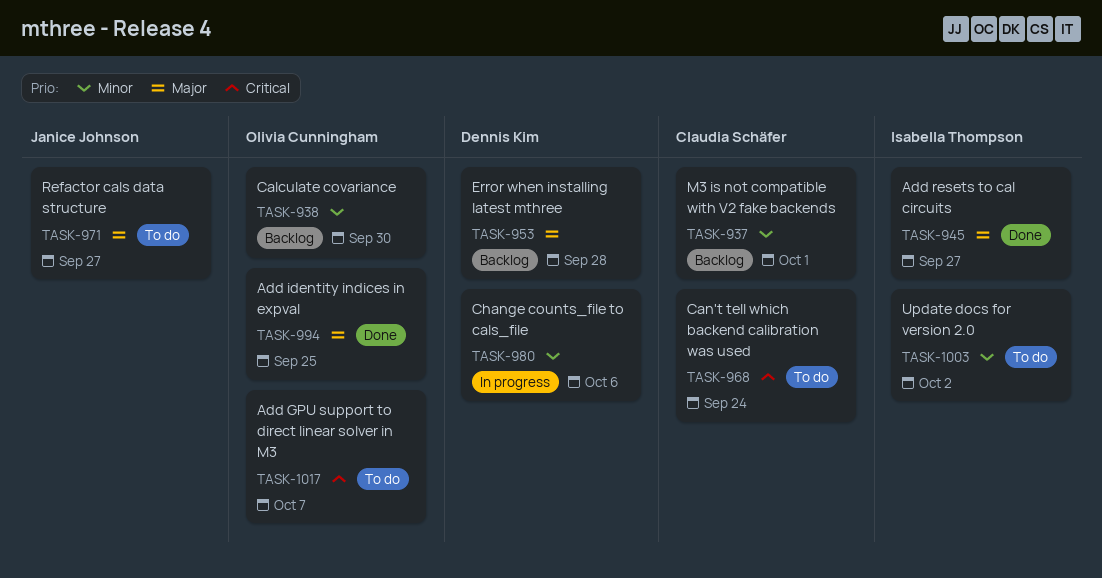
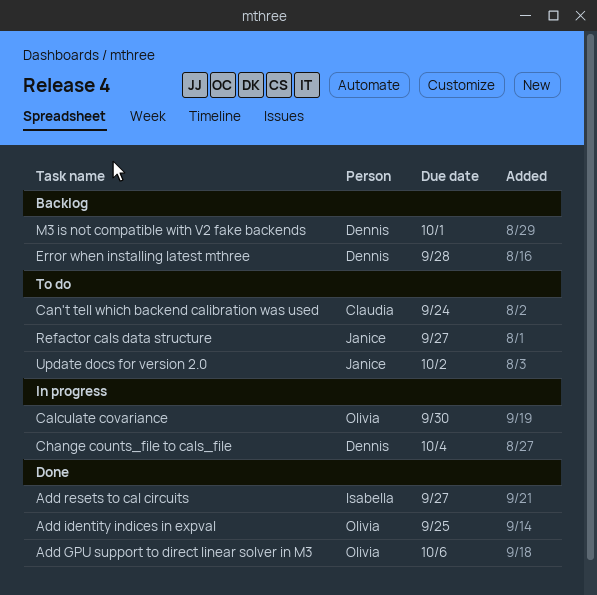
Add GPU support to direct linear solver in M3, status: To do -> Done
Add GPU support to direct linear solver in M3, due: Oct 7 -> Oct 6
Calculate covariance, status: Backlog -> In progress
Change counts_file to cals_file, due: Oct 6 -> Oct 4
M3 is not compatible with V2 fake backends, owner: Claudia Schäfer -> Dennis Kim
Update docs for version 2.0, owner: Isabella Thompson -> Janice Johnson

